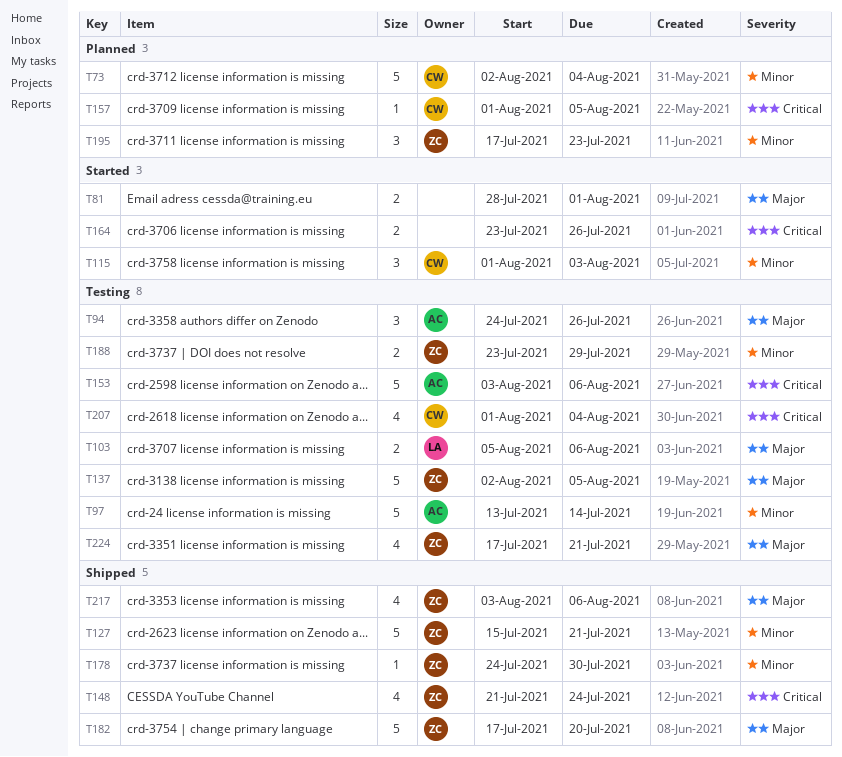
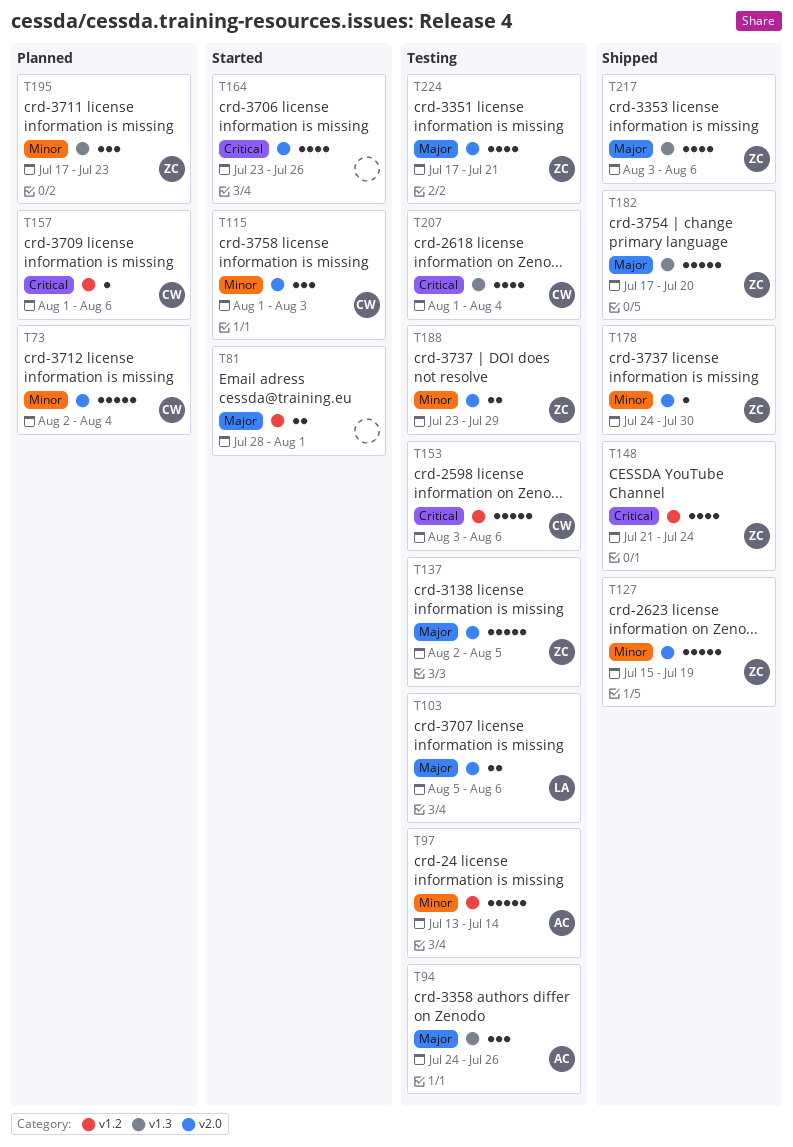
T127, due: Jul 21 -> Jul 19
T153, owner: AC -> CW
T157, due: Aug 5 -> Aug 6
T164, estimate: 2 -> 4

